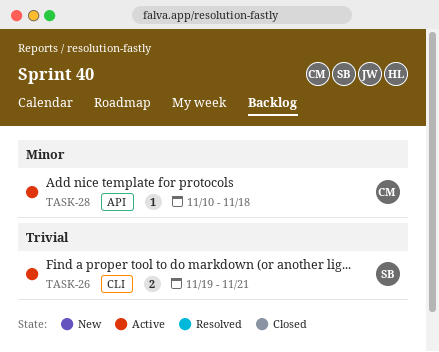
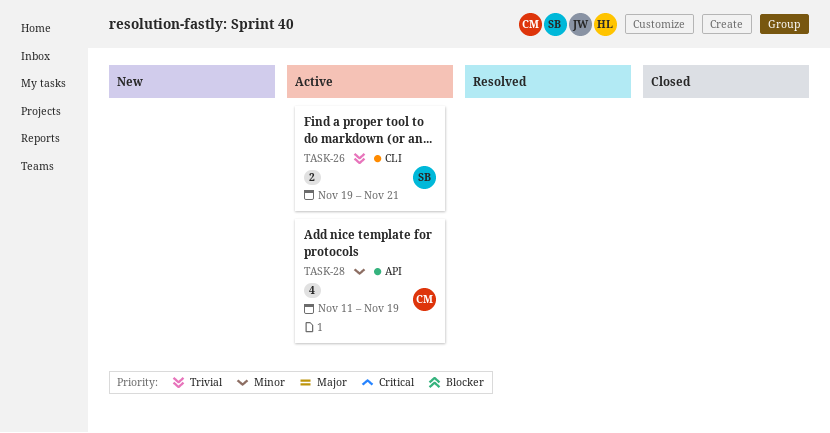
TASK-28, estimate: 1 -> 4
TASK-28, start: Nov 10 -> Nov 11
TASK-28, due: Nov 18 -> Nov 19

